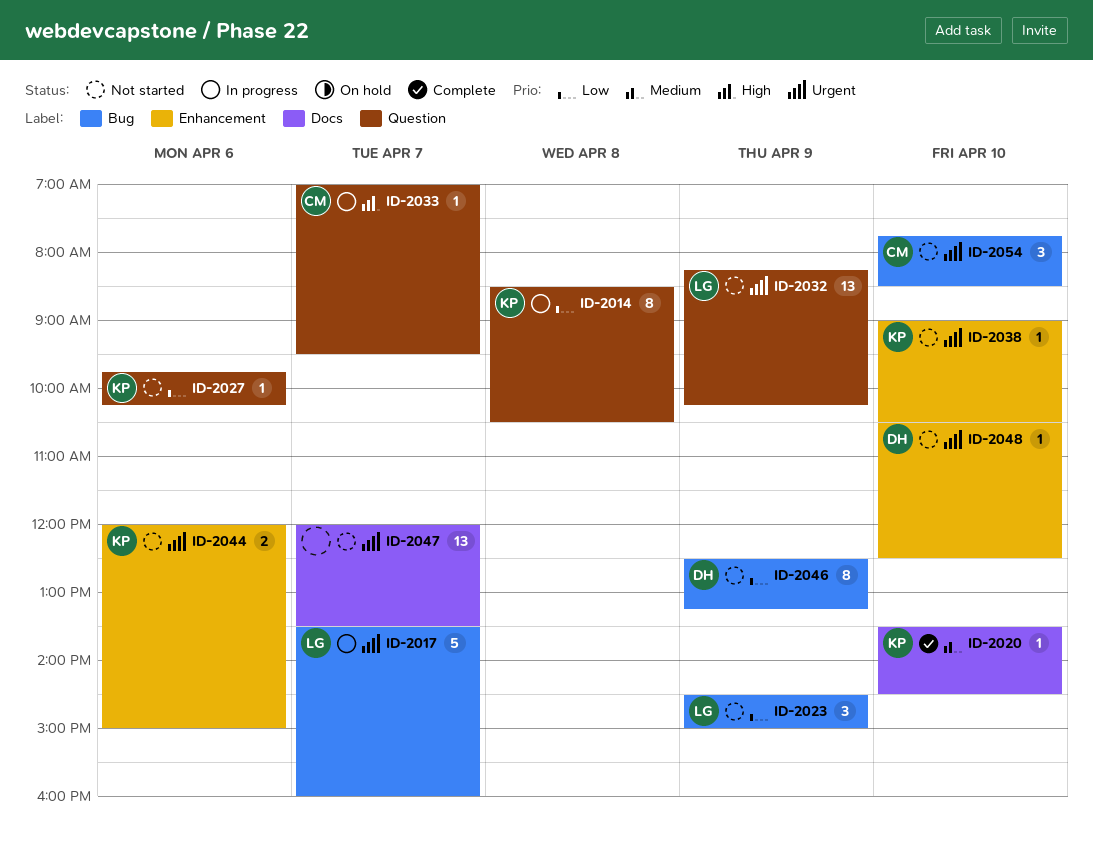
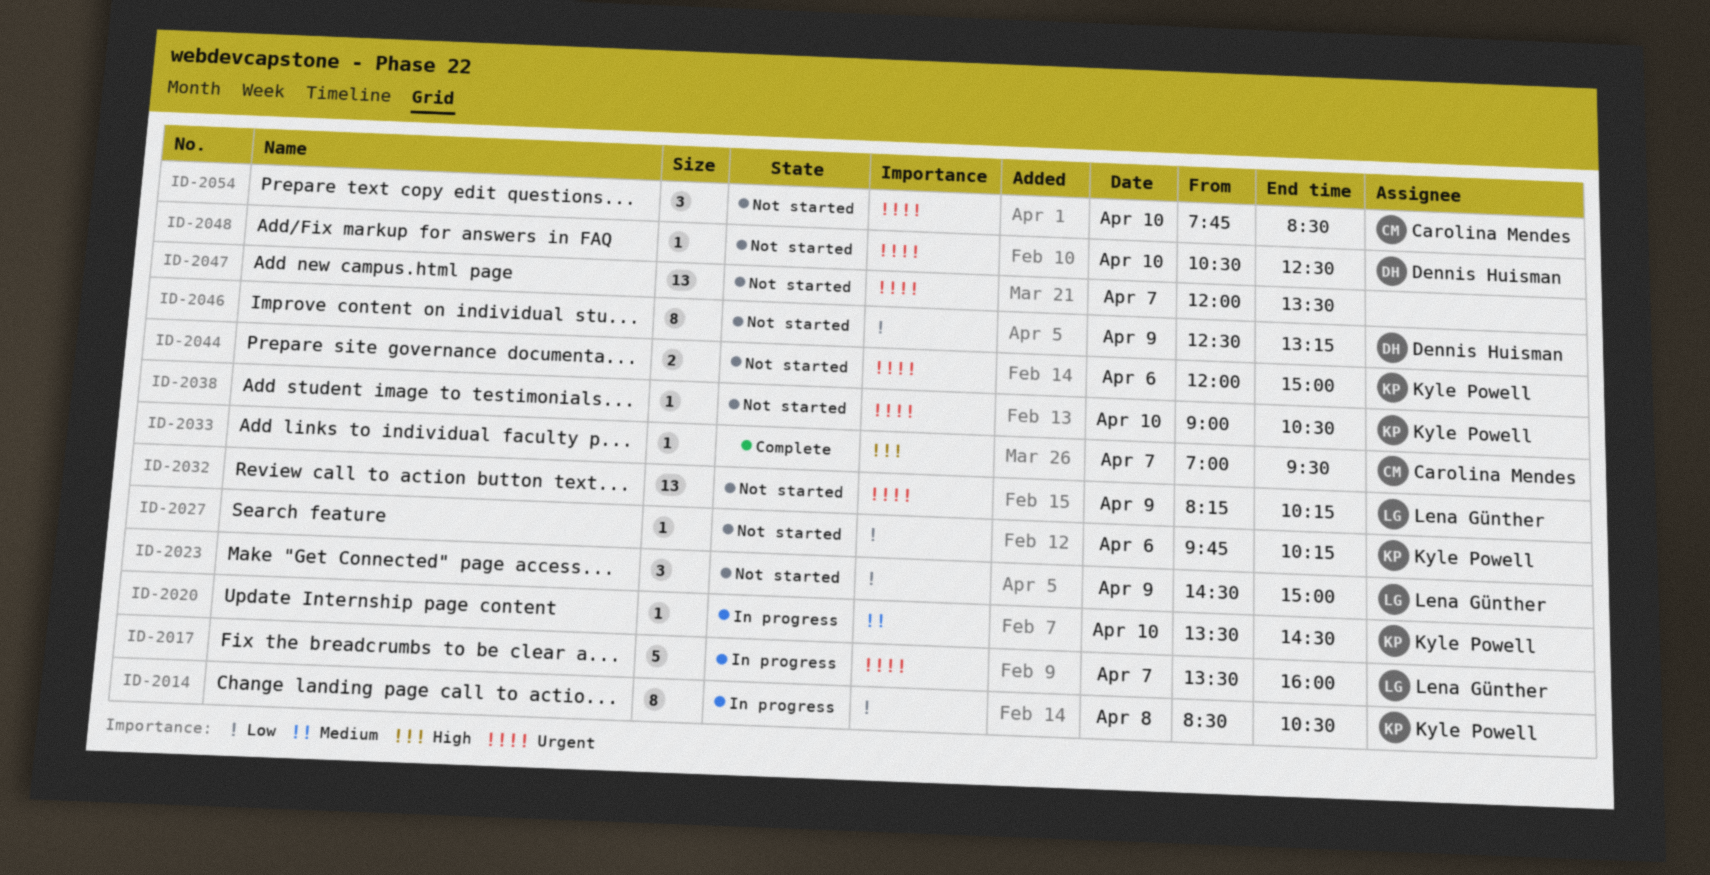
ID-2020, status: Complete -> In progress
ID-2033, status: In progress -> Complete

